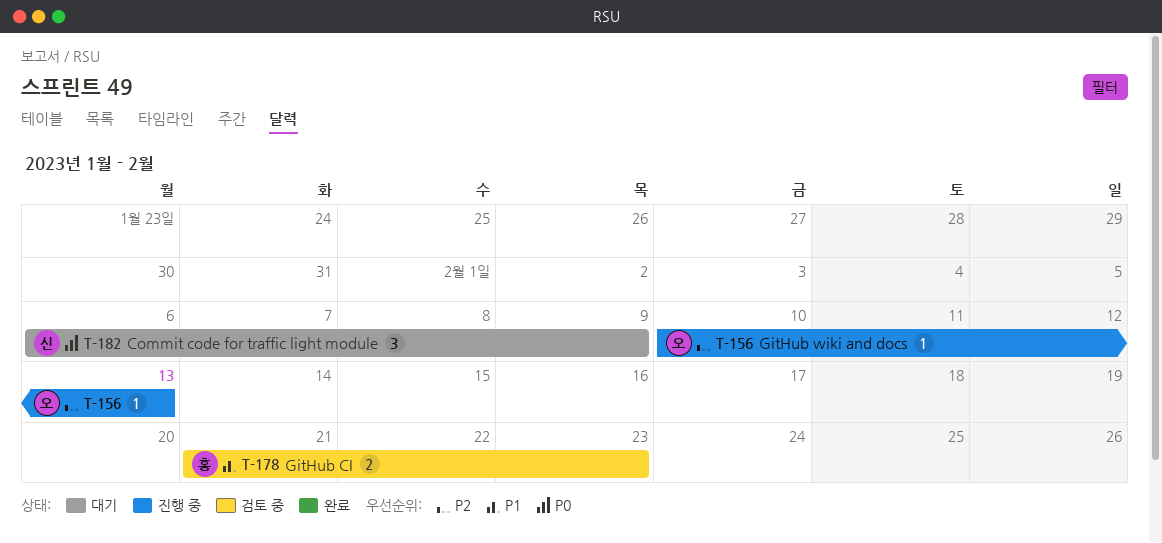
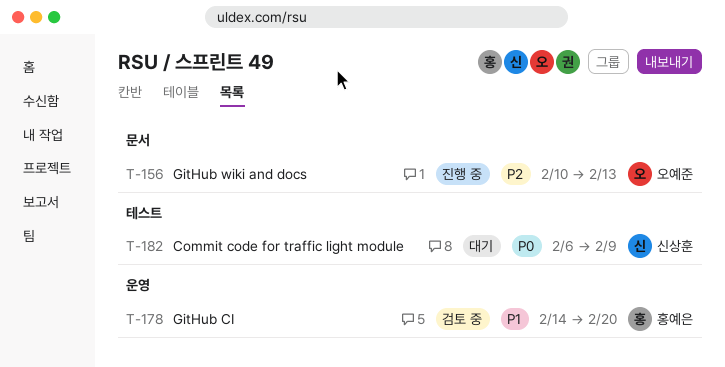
T-178, start: Feb 21 -> Feb 14
T-178, due: Feb 23 -> Feb 20

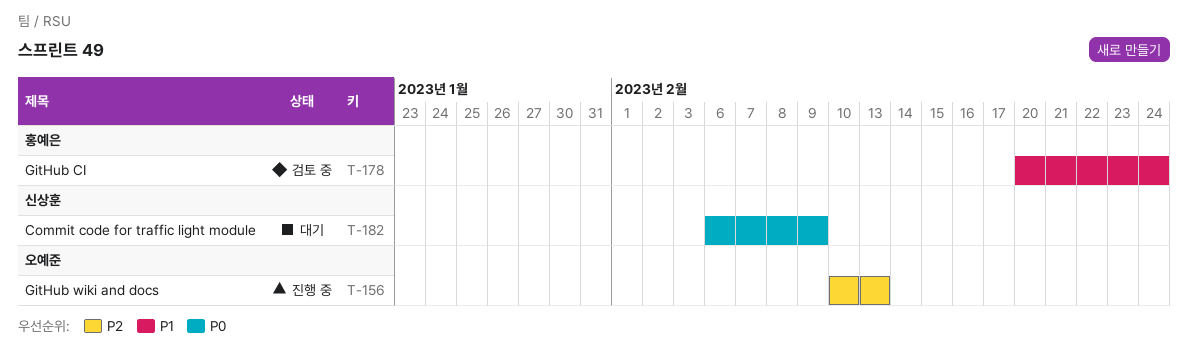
T-178, start: Feb 14 -> Feb 20
T-178, due: Feb 20 -> Feb 24

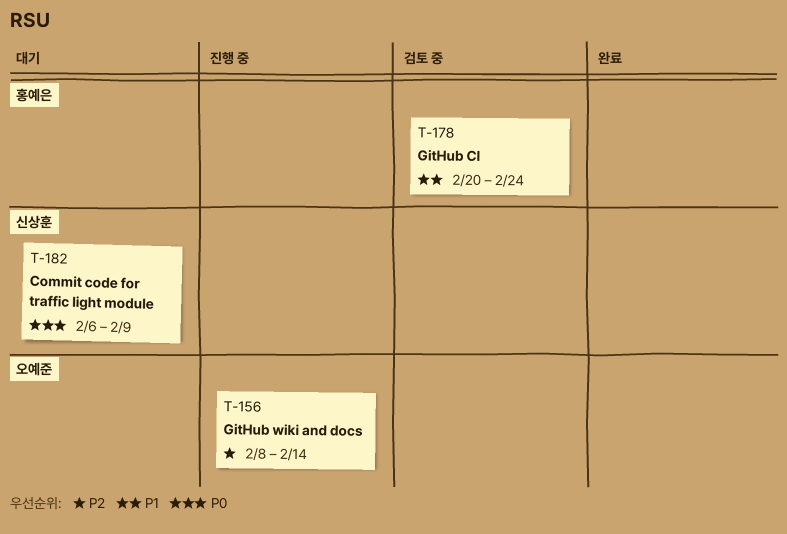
T-156, start: Feb 10 -> Feb 8
T-156, due: Feb 13 -> Feb 14

